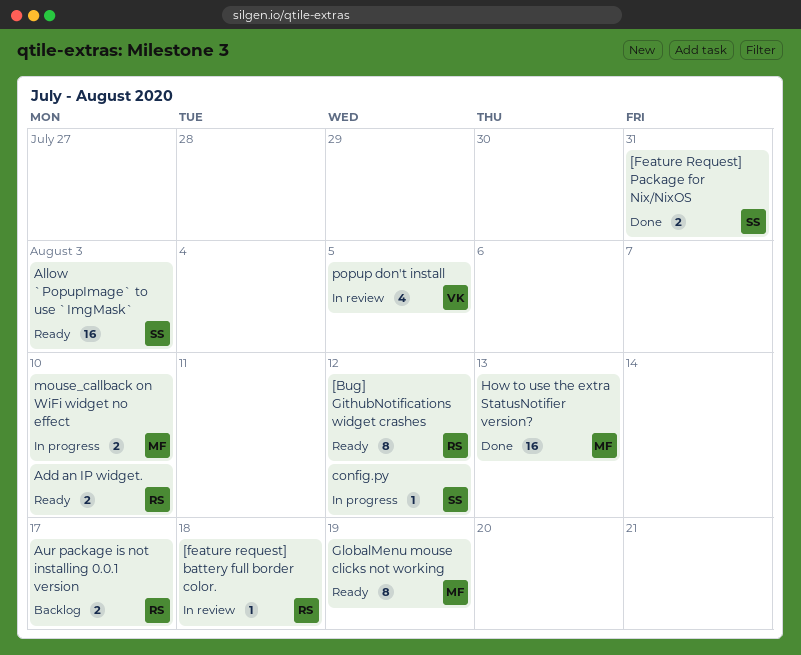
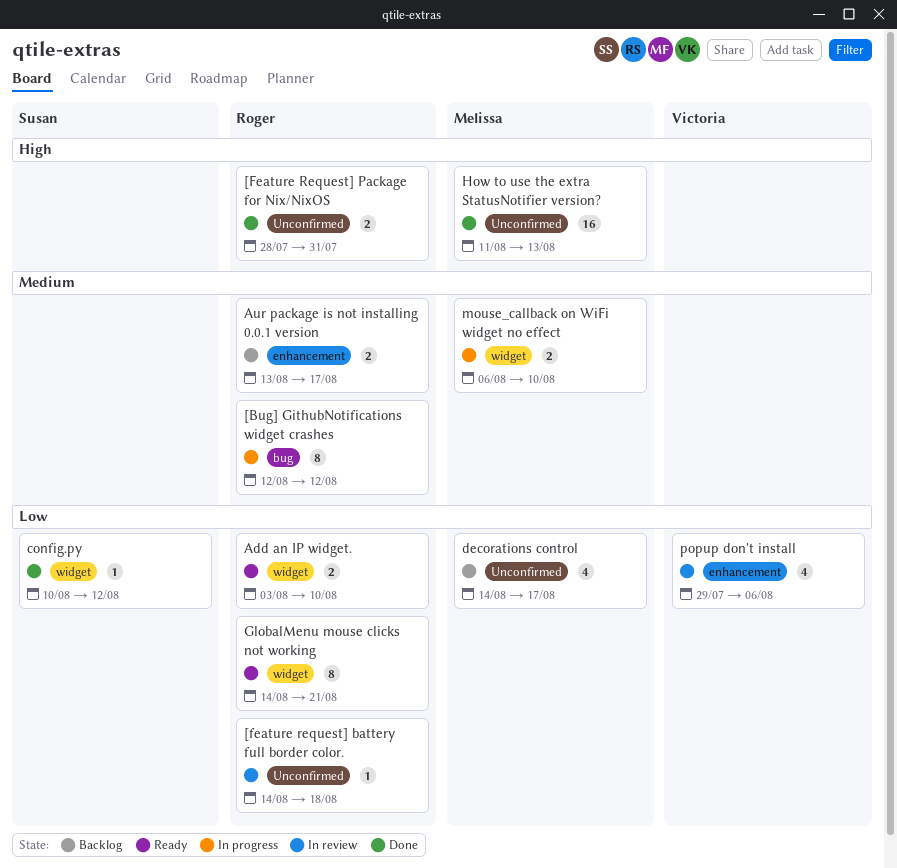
[Bug] GithubNotifications widget crashes, status: Ready -> In progress
[Feature Request] Package for Nix/NixOS, owner: Susan -> Roger
Allow `PopupImage` to use `ImgMask`: present -> none
config.py, status: In progress -> Done
decorations control: none -> present
GlobalMenu mouse clicks not working, owner: Melissa -> Roger
GlobalMenu mouse clicks not working, due: Aug 19 -> Aug 21
popup don't install, due: Aug 5 -> Aug 6

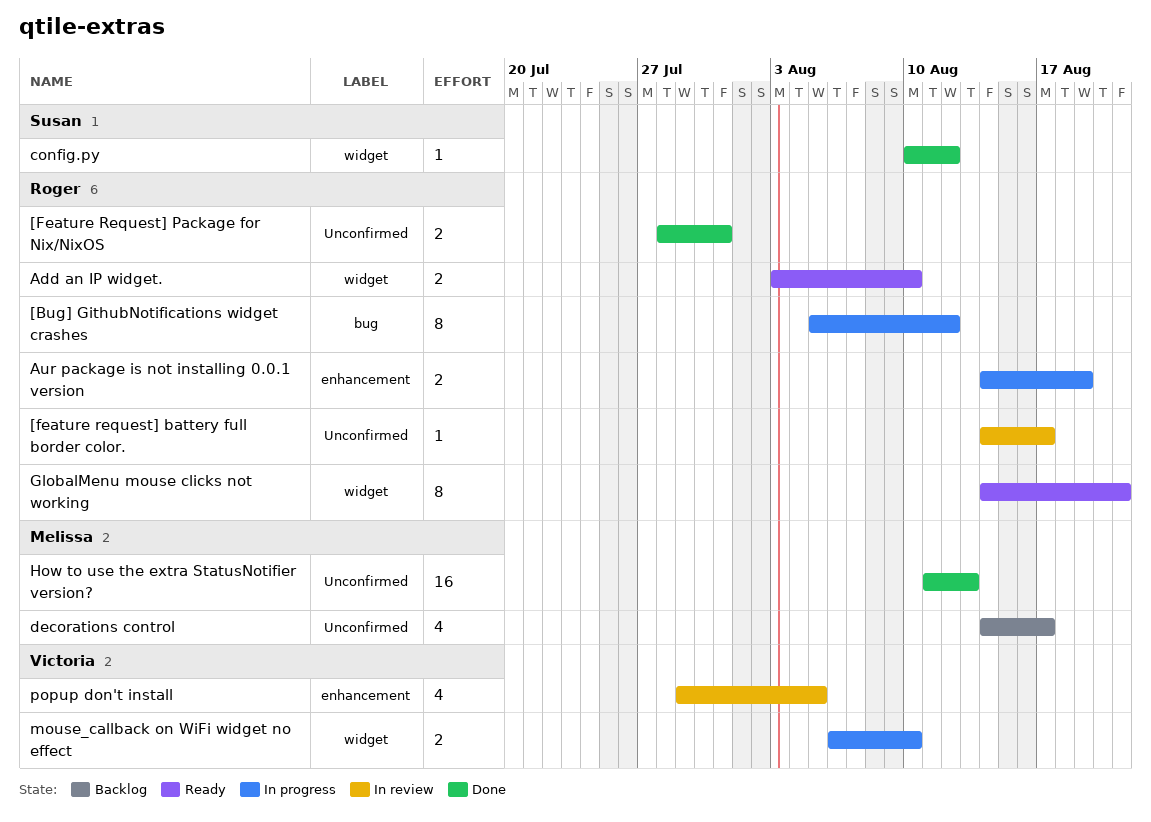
[Bug] GithubNotifications widget crashes, start: Aug 12 -> Aug 5
[feature request] battery full border color., due: Aug 18 -> Aug 17
Aur package is not installing 0.0.1 version, status: Backlog -> In progress
Aur package is not installing 0.0.1 version, start: Aug 13 -> Aug 14
Aur package is not installing 0.0.1 version, due: Aug 17 -> Aug 19
mouse_callback on WiFi widget no effect, owner: Melissa -> Victoria
popup don't install, due: Aug 6 -> Aug 5

